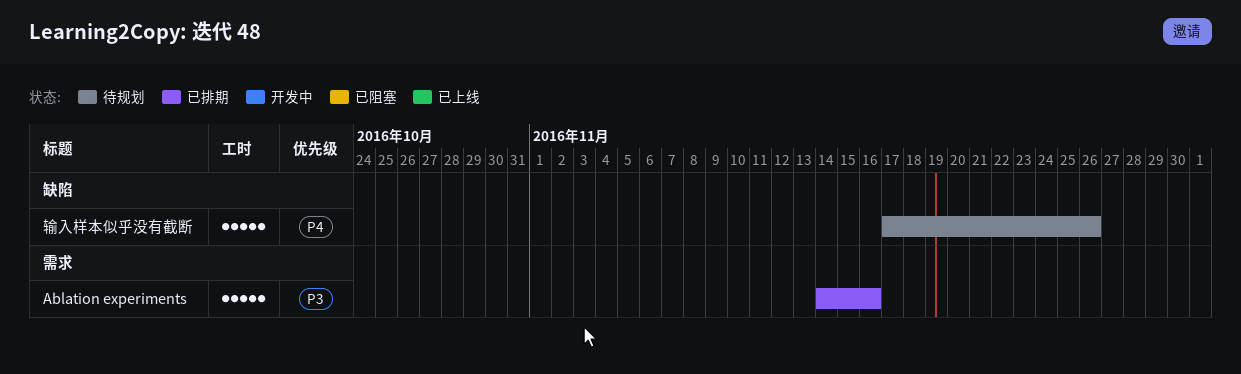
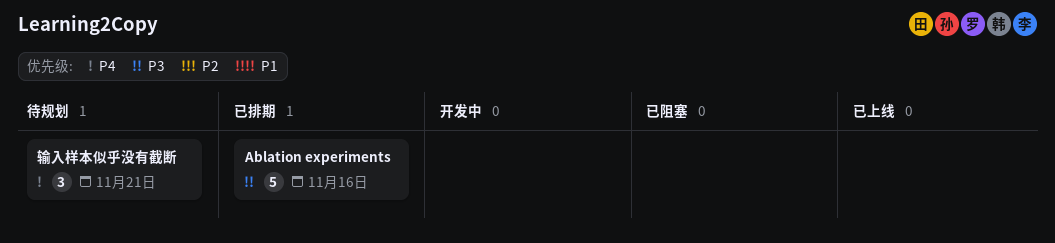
输入样本似乎没有截断, estimate: 5 -> 3
输入样本似乎没有截断, due: Nov 26 -> Nov 21

